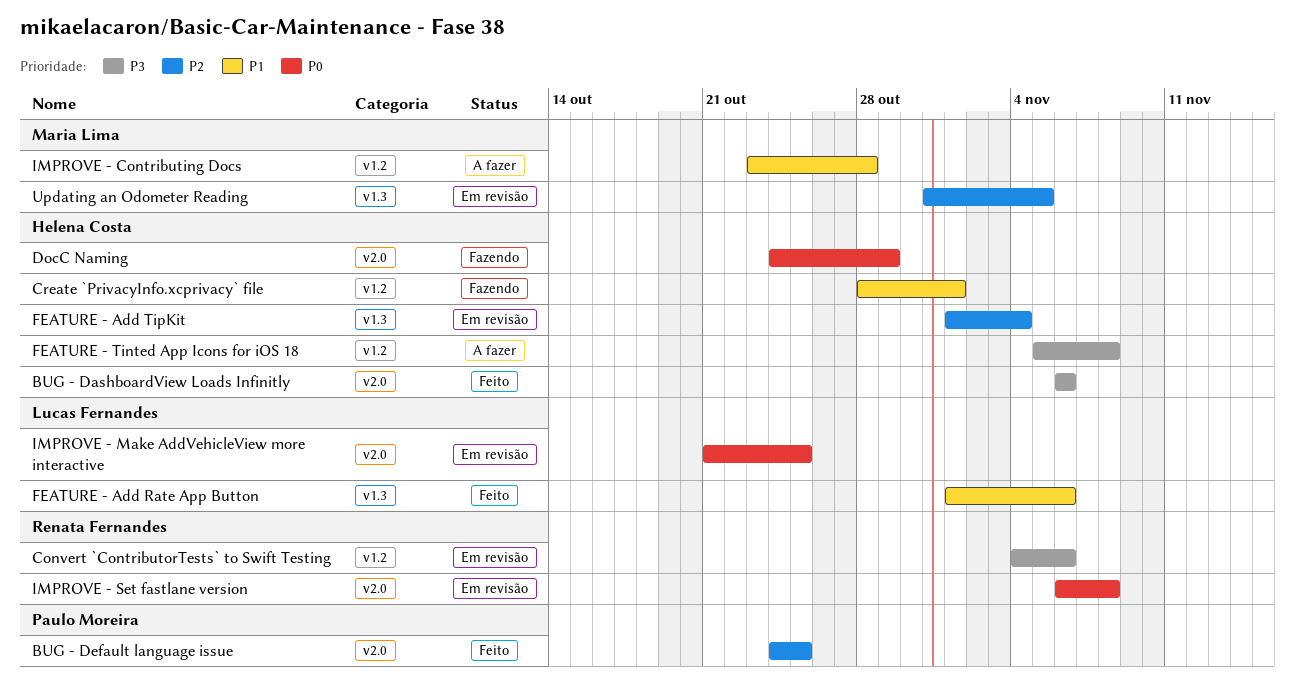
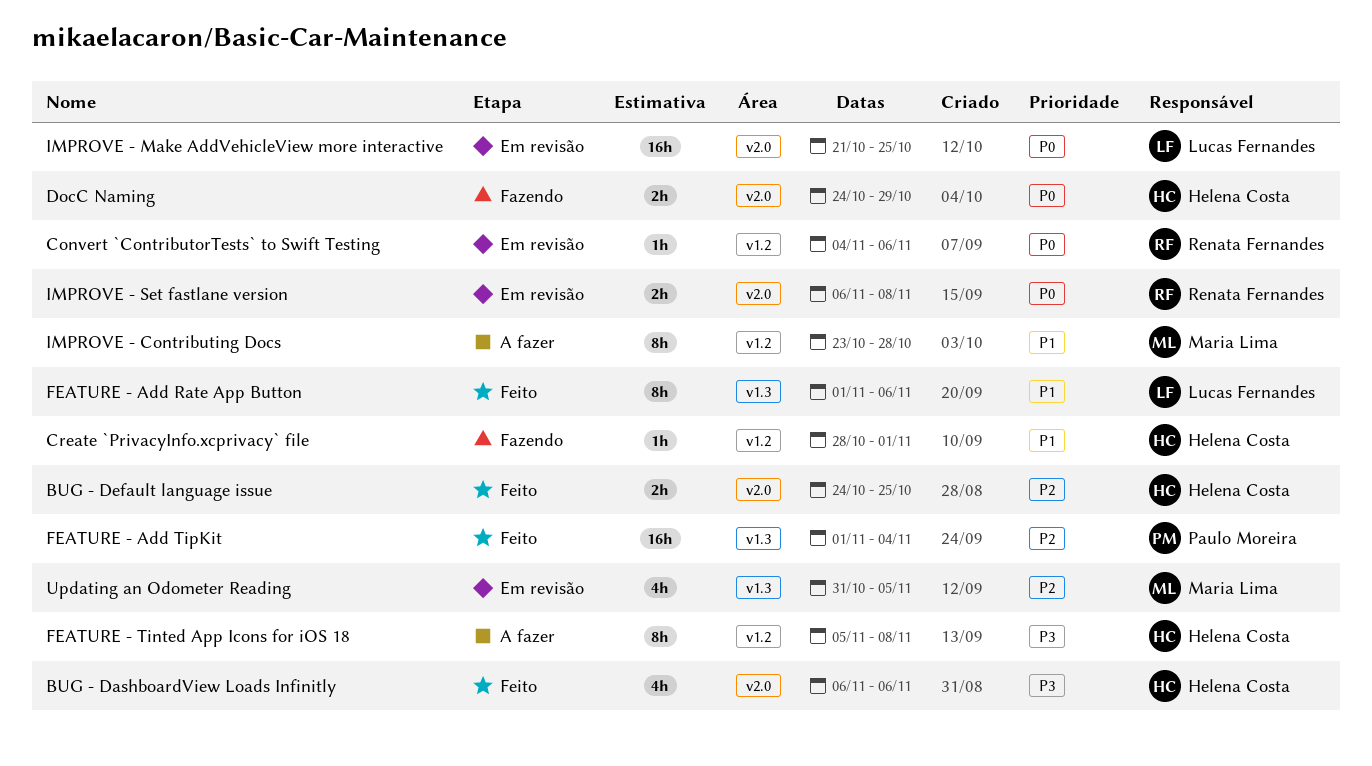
BUG - Default language issue, owner: Paulo Moreira -> Helena Costa
Convert `ContributorTests` to Swift Testing, priority: P3 -> P0
FEATURE - Add TipKit, status: Em revisão -> Feito
FEATURE - Add TipKit, owner: Helena Costa -> Paulo Moreira

